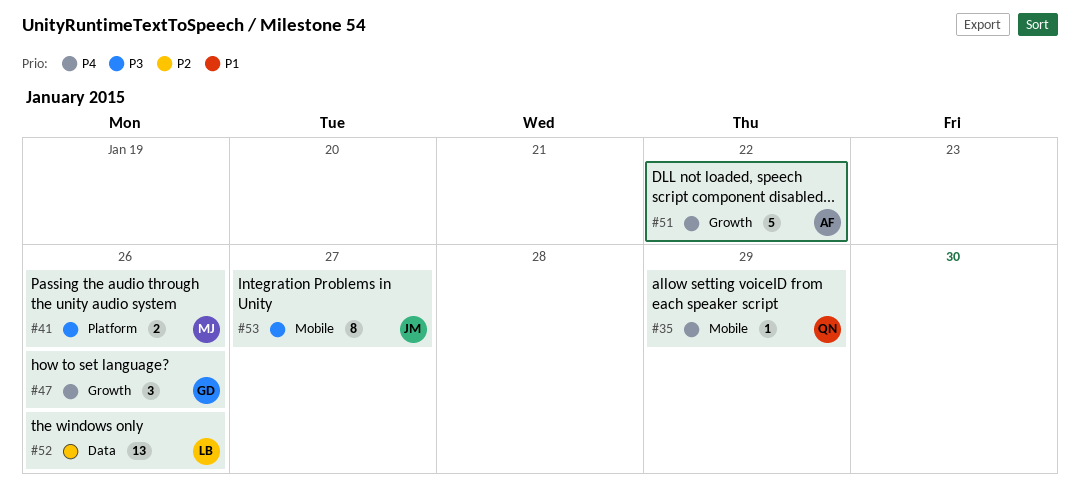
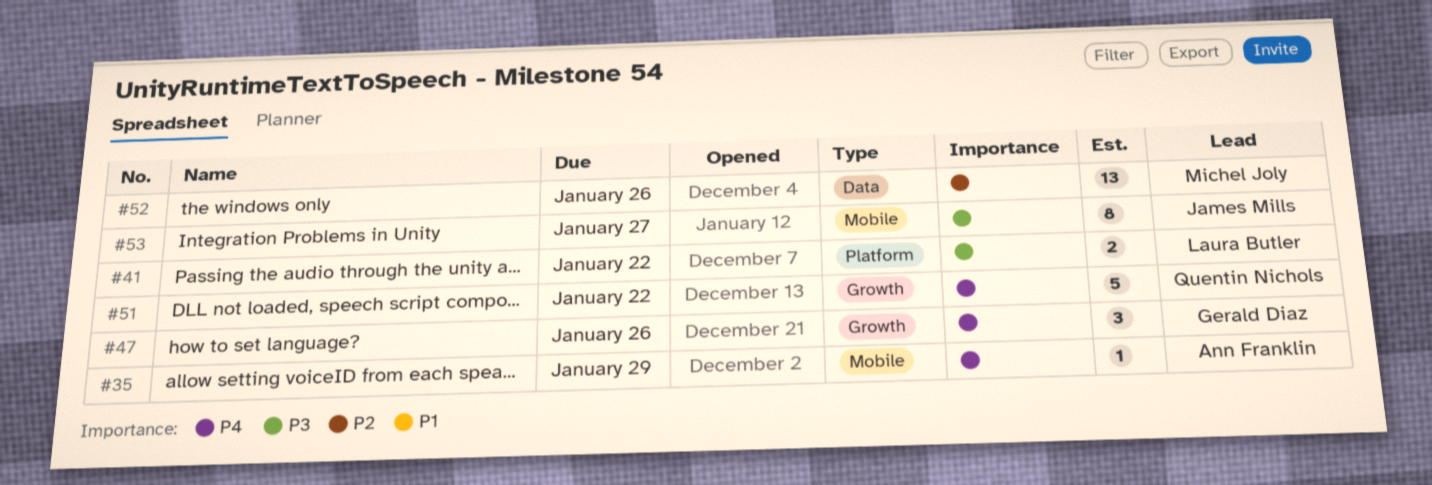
#35, owner: Quentin Nichols -> Ann Franklin
#41, owner: Michel Joly -> Laura Butler
#41, due: Jan 26 -> Jan 22
#51, owner: Ann Franklin -> Quentin Nichols
#52, owner: Laura Butler -> Michel Joly

